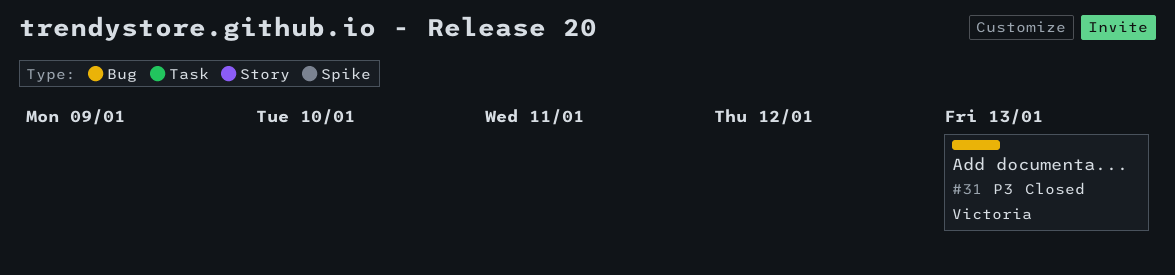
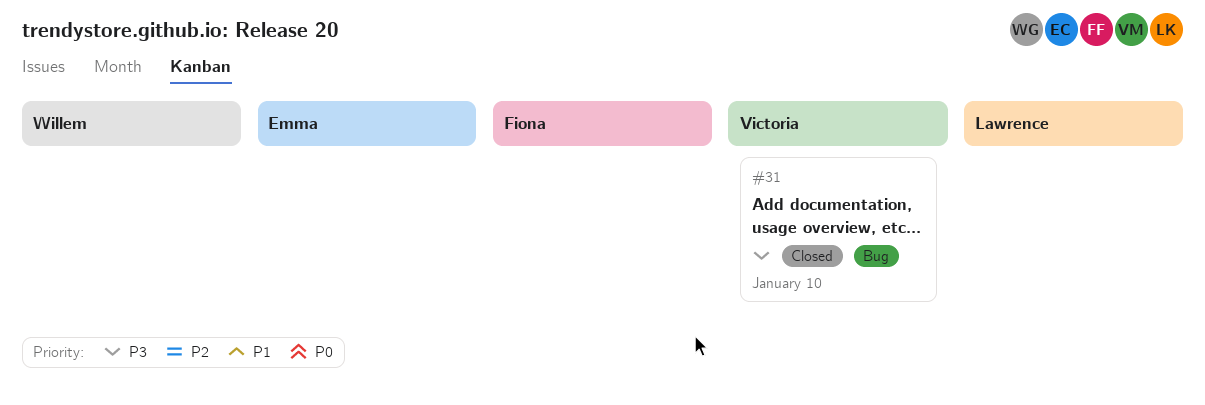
#31, due: Jan 13 -> Jan 10

